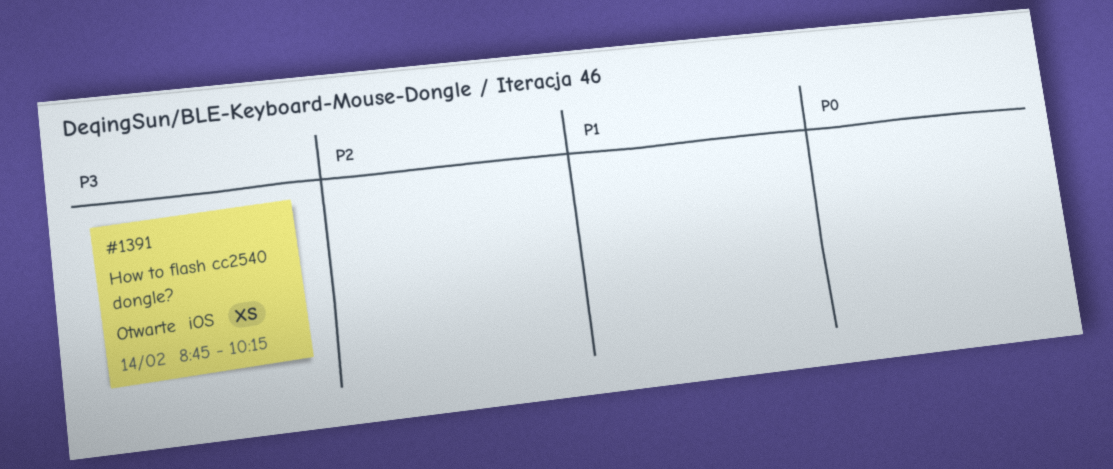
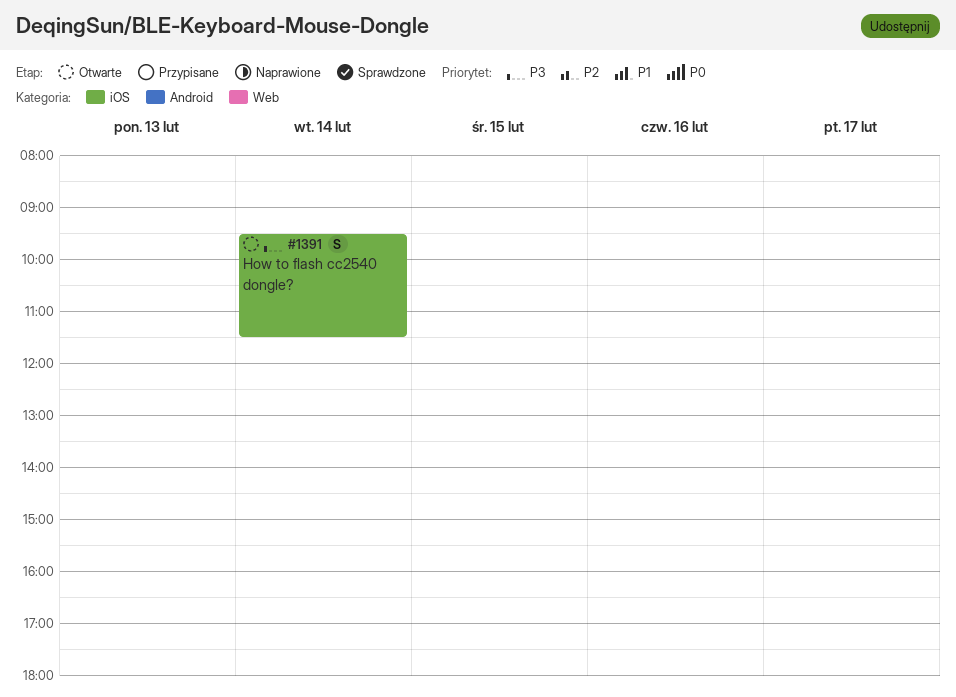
#1391, estimate: XS -> S
#1391, begins: 08:45 -> 09:30
#1391, ends: 10:15 -> 11:30

